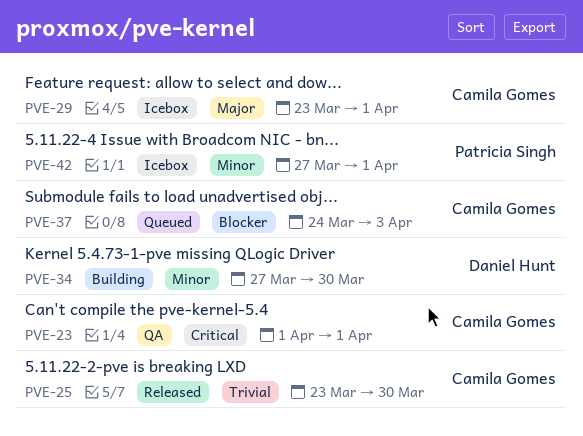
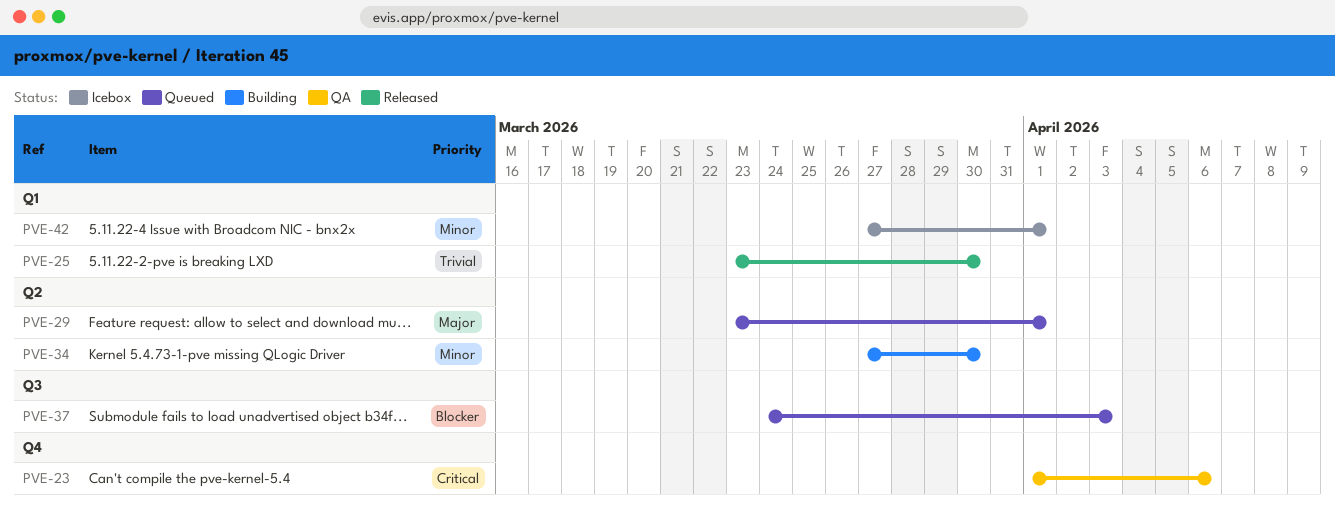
PVE-23, due: Apr 1 -> Apr 6
PVE-29, status: Icebox -> Queued

